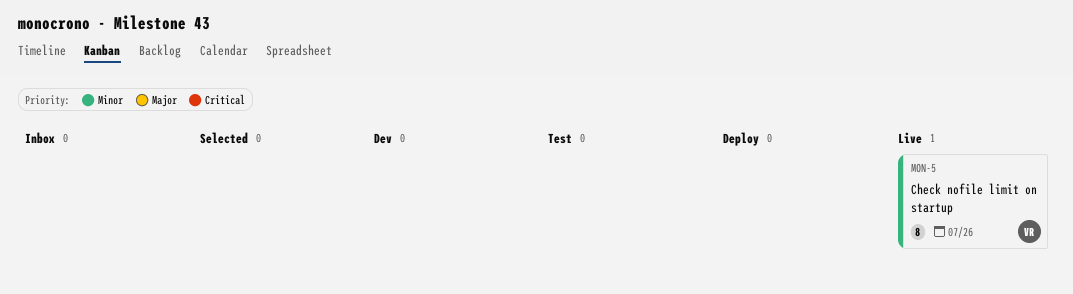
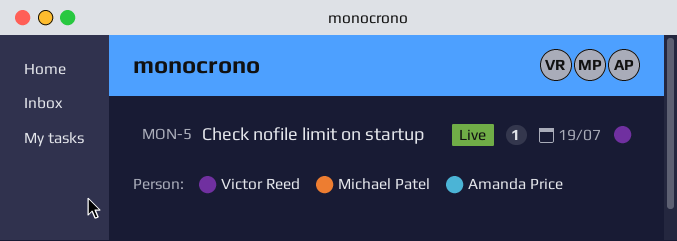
MON-5, estimate: 8 -> 1
MON-5, due: Jul 26 -> Jul 19

